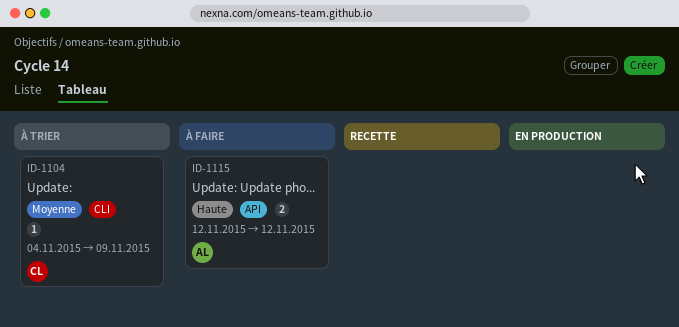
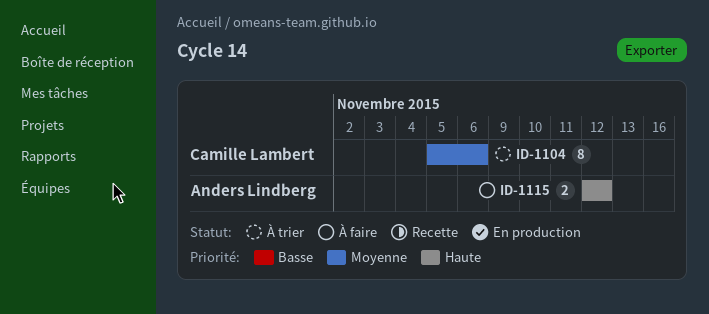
ID-1104, estimate: 1 -> 8
ID-1104, start: Nov 4 -> Nov 5
ID-1104, due: Nov 9 -> Nov 6

